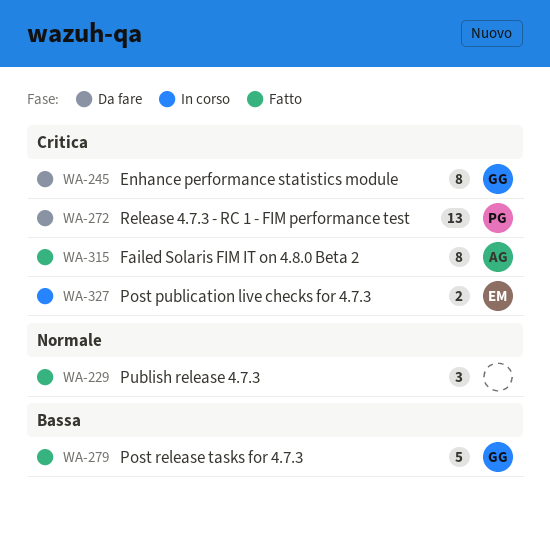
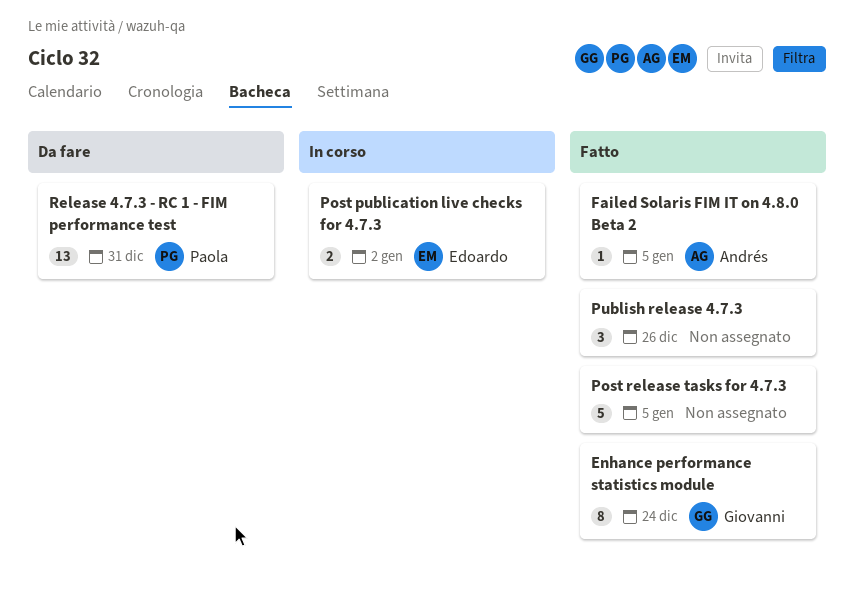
Enhance performance statistics module, status: Da fare -> Fatto
Failed Solaris FIM IT on 4.8.0 Beta 2, estimate: 8 -> 1
Post release tasks for 4.7.3, owner: Giovanni -> none

